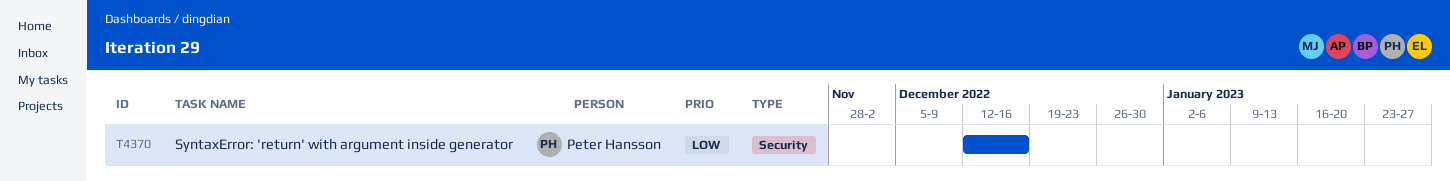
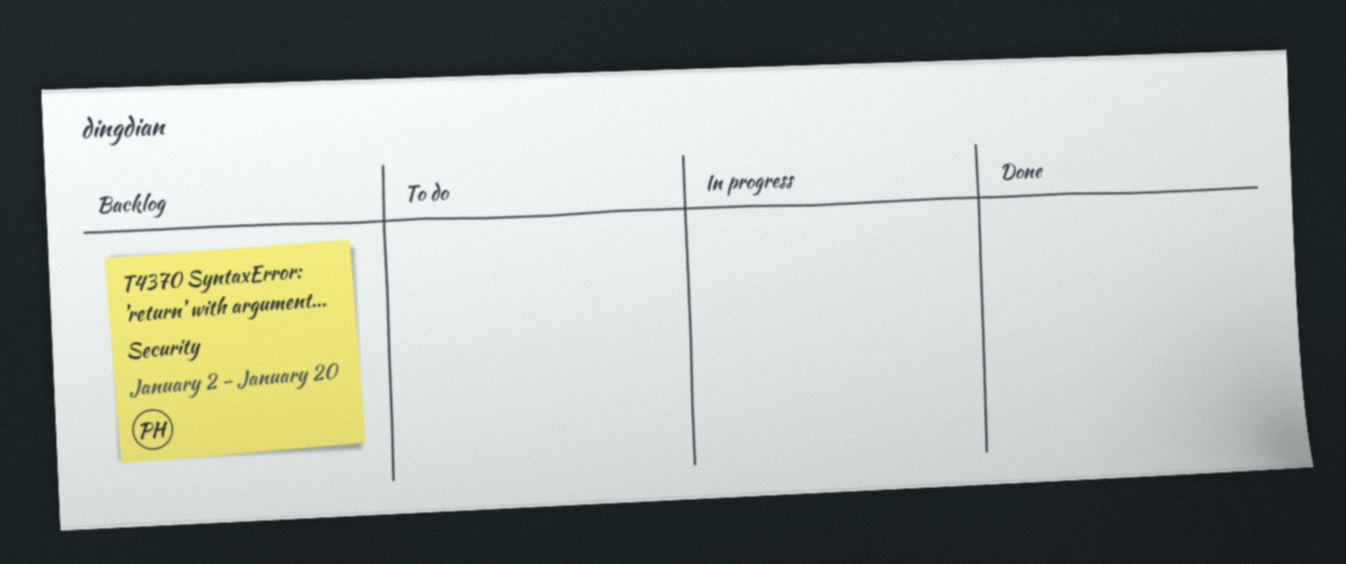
T4370, start: Dec 12 -> Jan 2
T4370, due: Dec 16 -> Jan 20

